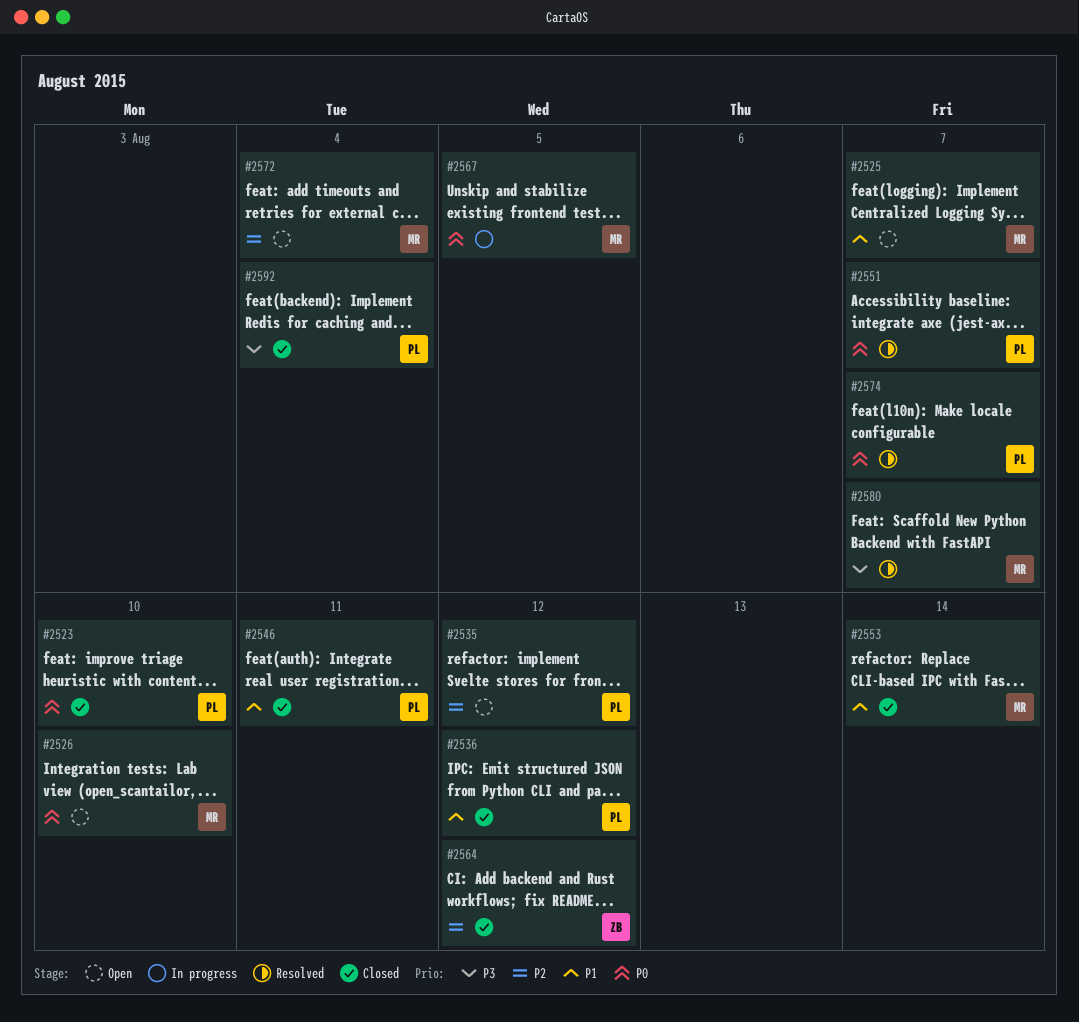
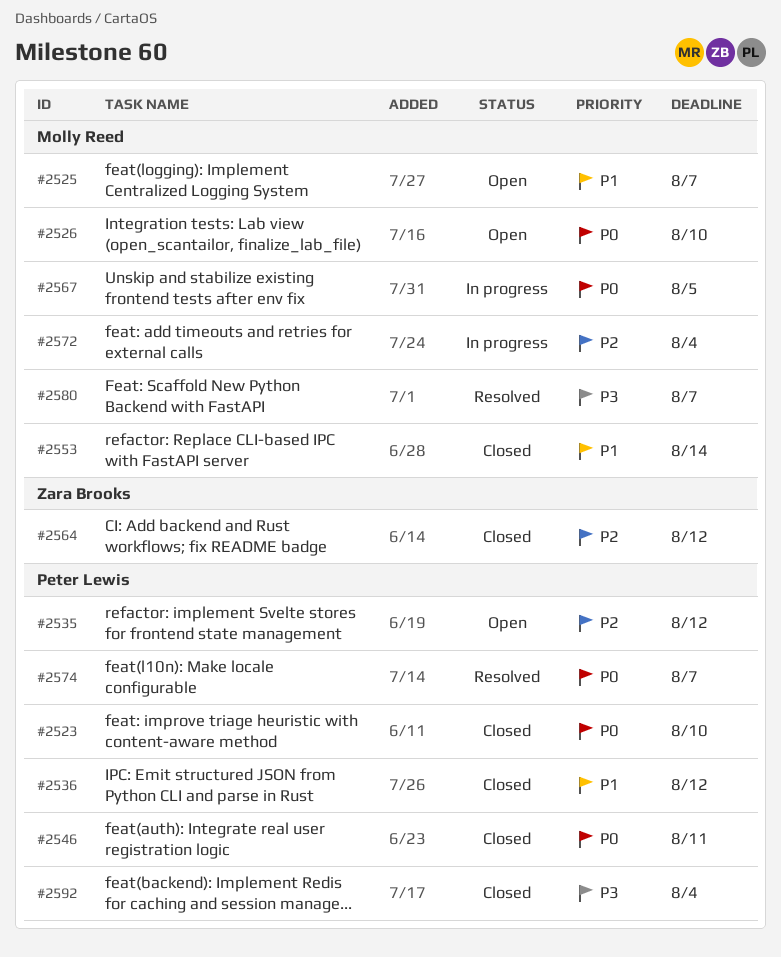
#2546, priority: P1 -> P0
#2551: present -> none
#2572, status: Open -> In progress

